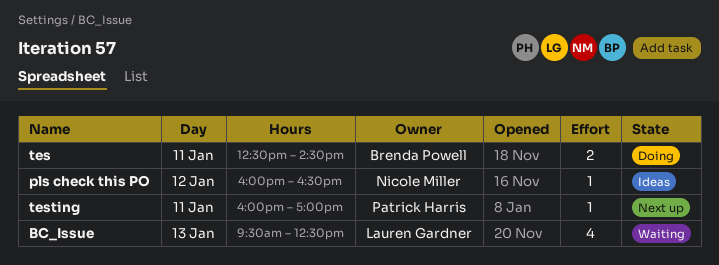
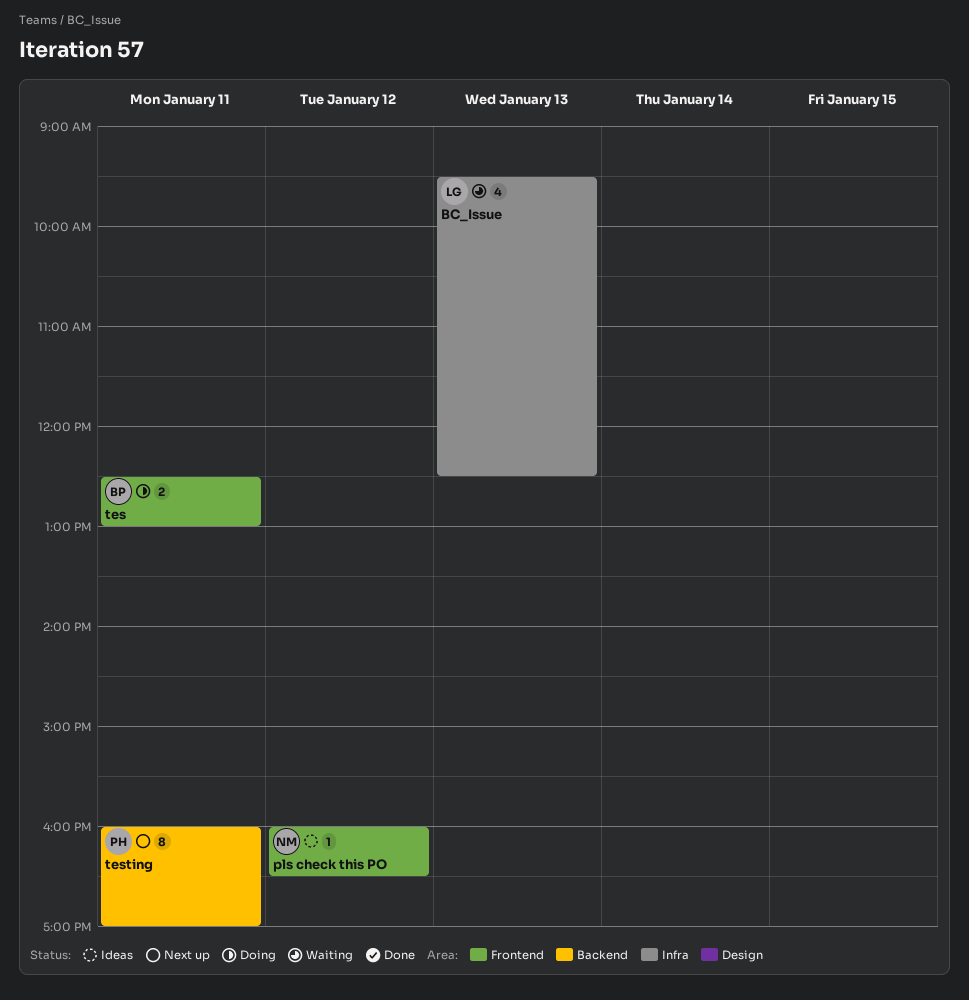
tes, ends: 14:30 -> 13:00
testing, estimate: 1 -> 8

